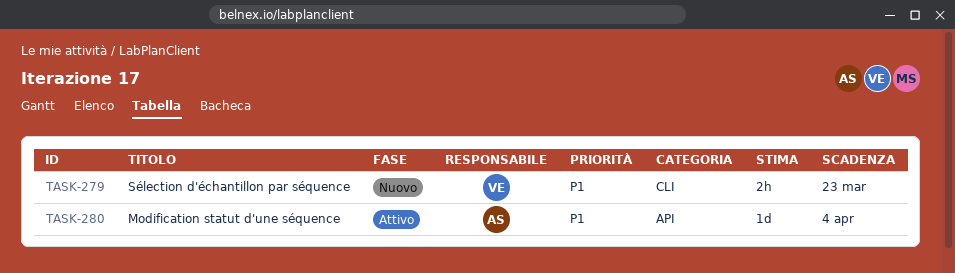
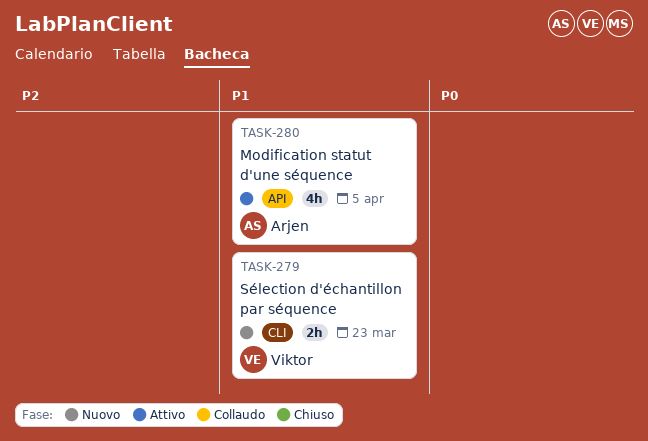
TASK-280, estimate: 1d -> 4h
TASK-280, due: Apr 4 -> Apr 5

